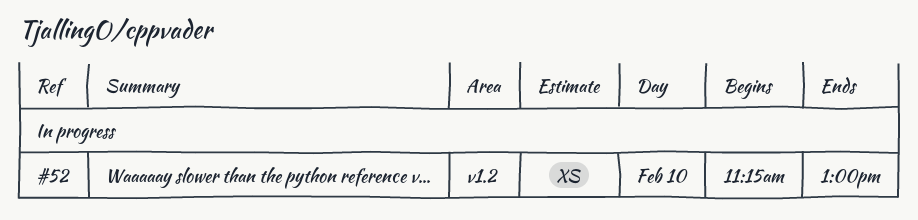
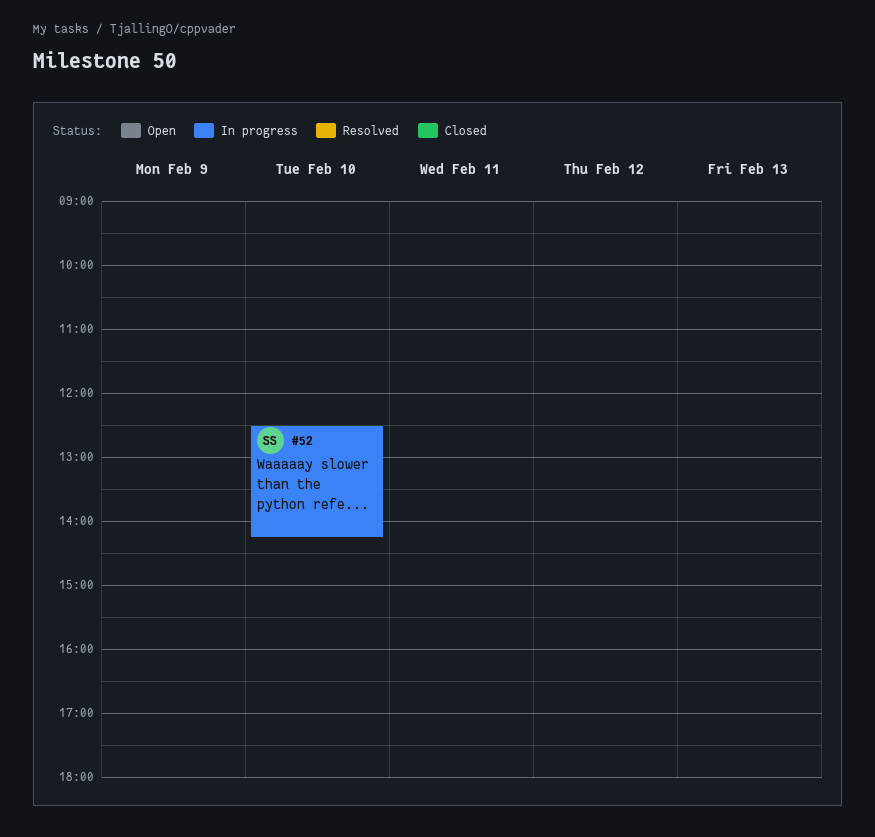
#52, begins: 11:15 -> 12:30
#52, ends: 13:00 -> 14:15

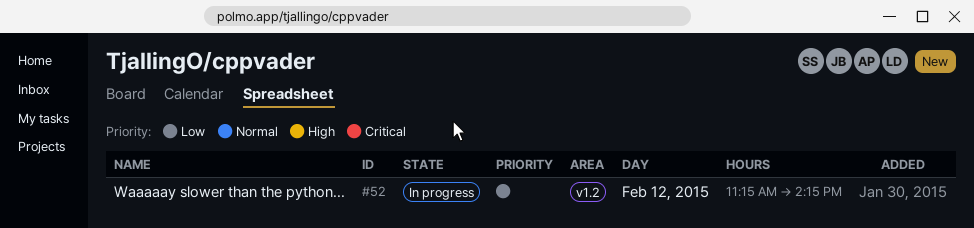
#52, day: Feb 10 -> Feb 12
#52, begins: 12:30 -> 11:15

